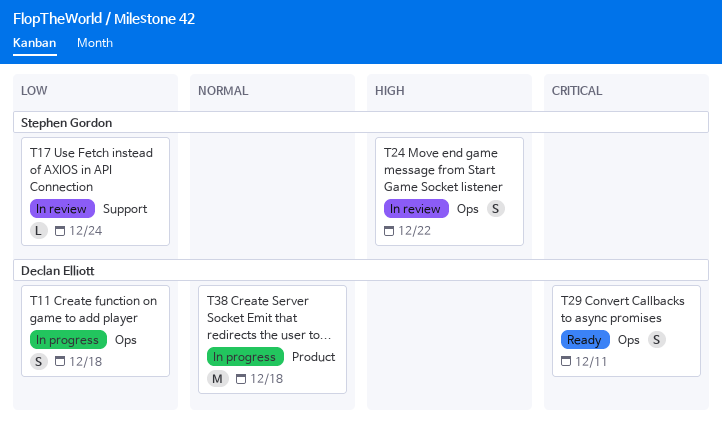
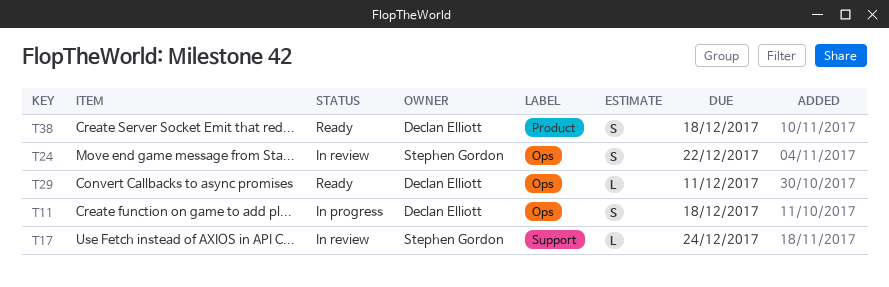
T29, estimate: S -> L
T38, status: In progress -> Ready
T38, estimate: M -> S

